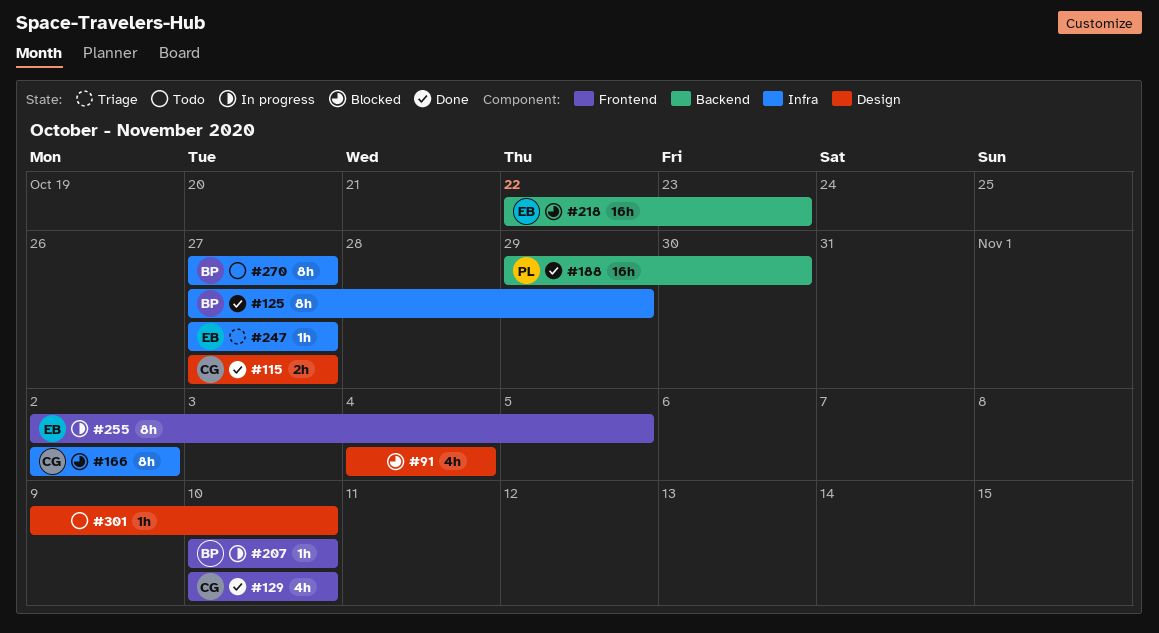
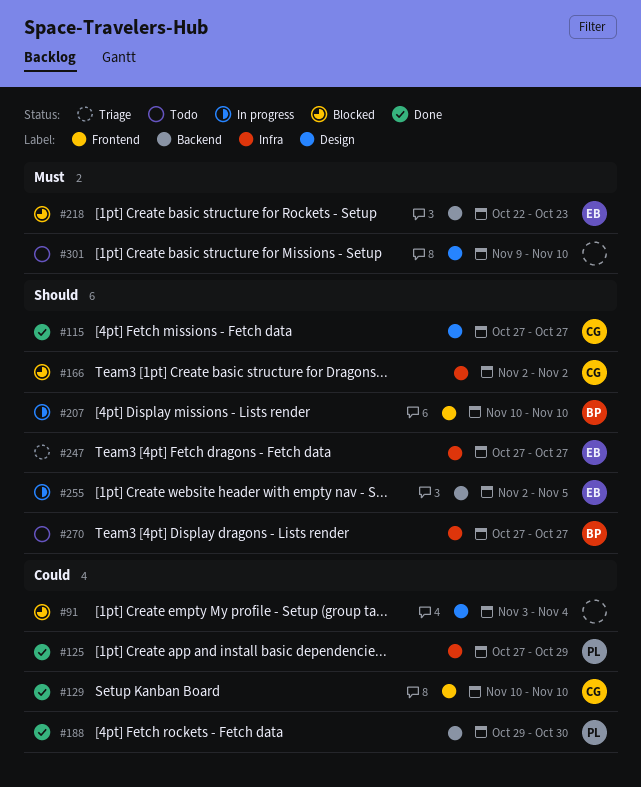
#91, start: Nov 4 -> Nov 3
#125, owner: BP -> PL
#255, label: Frontend -> Backend

